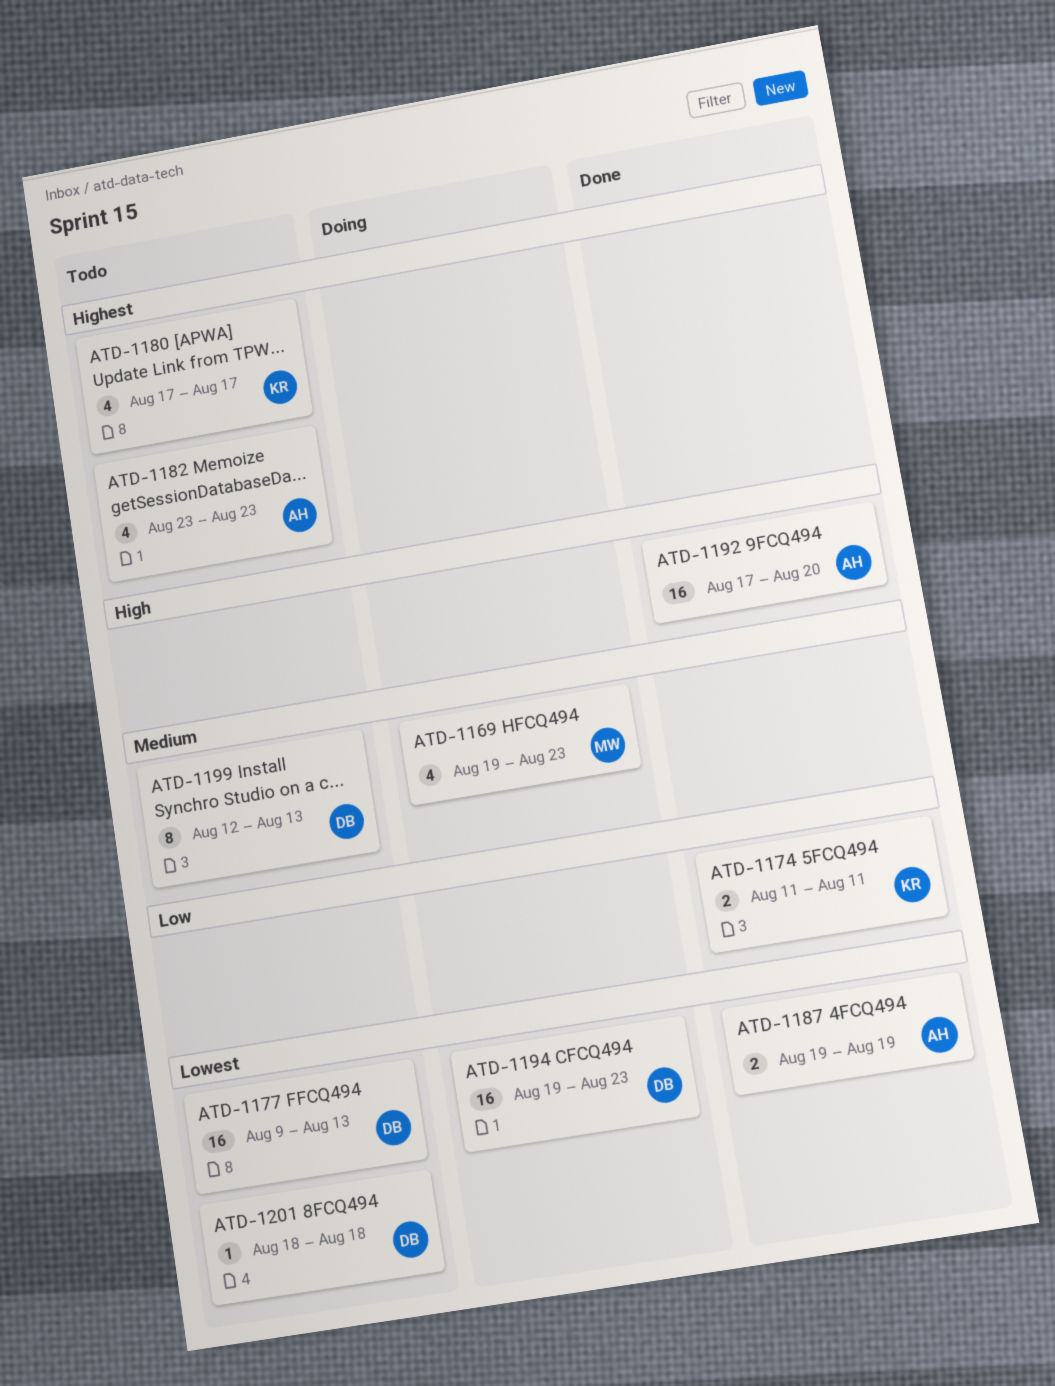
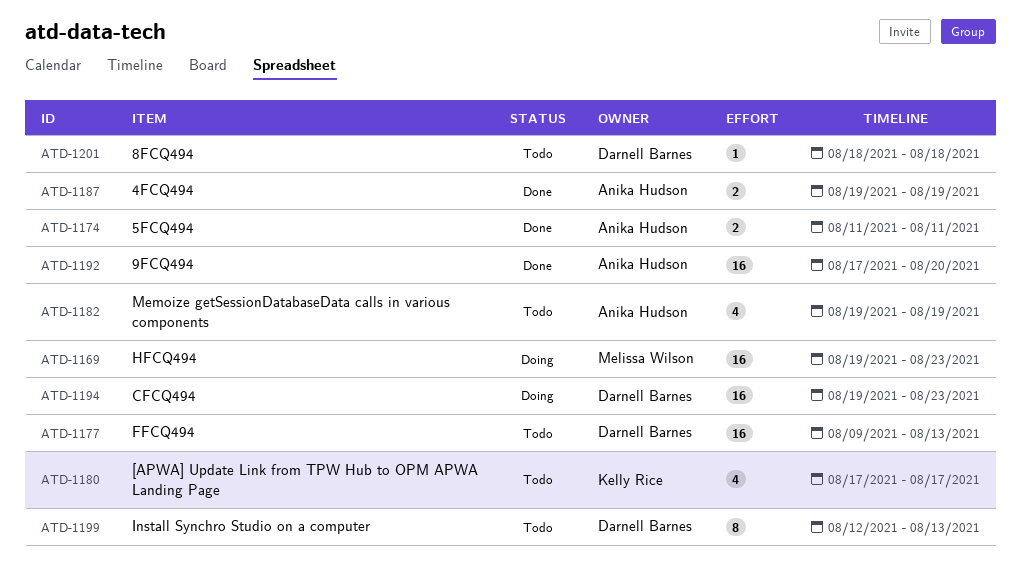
ATD-1169, estimate: 4 -> 16
ATD-1174, owner: Kelly Rice -> Anika Hudson
ATD-1182, start: Aug 23 -> Aug 19
ATD-1182, due: Aug 23 -> Aug 19

